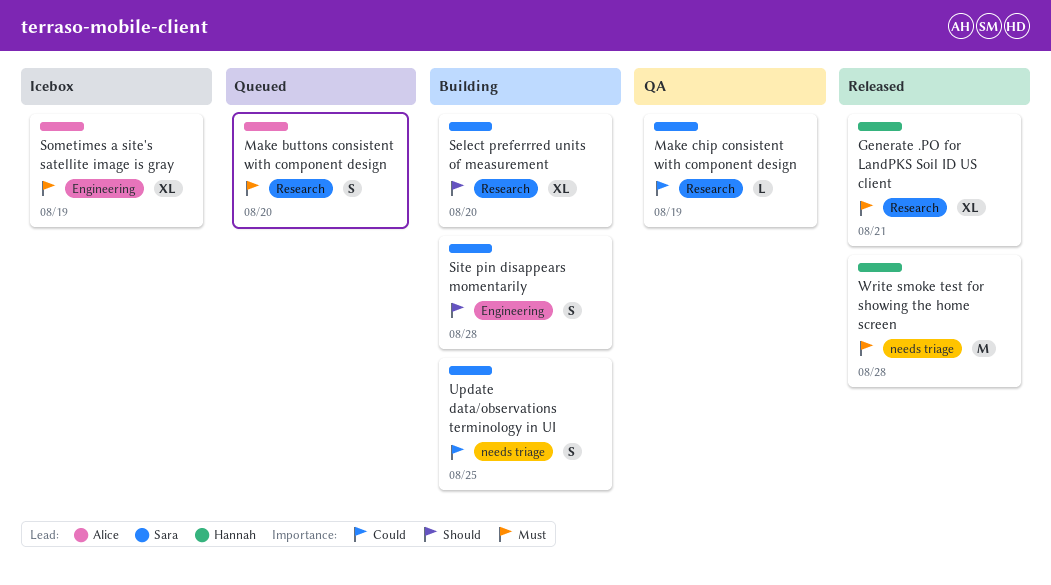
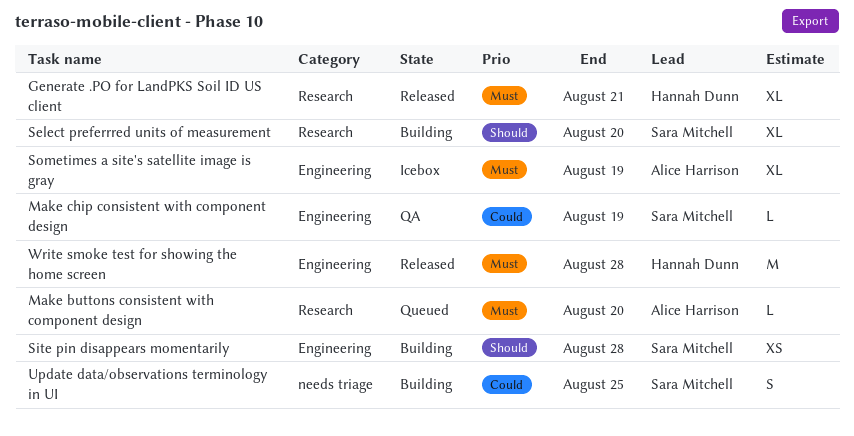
Make buttons consistent with component design, estimate: S -> L
Make chip consistent with component design, label: Research -> Engineering
Site pin disappears momentarily, estimate: S -> XS
Write smoke test for showing the home screen, label: needs triage -> Engineering

